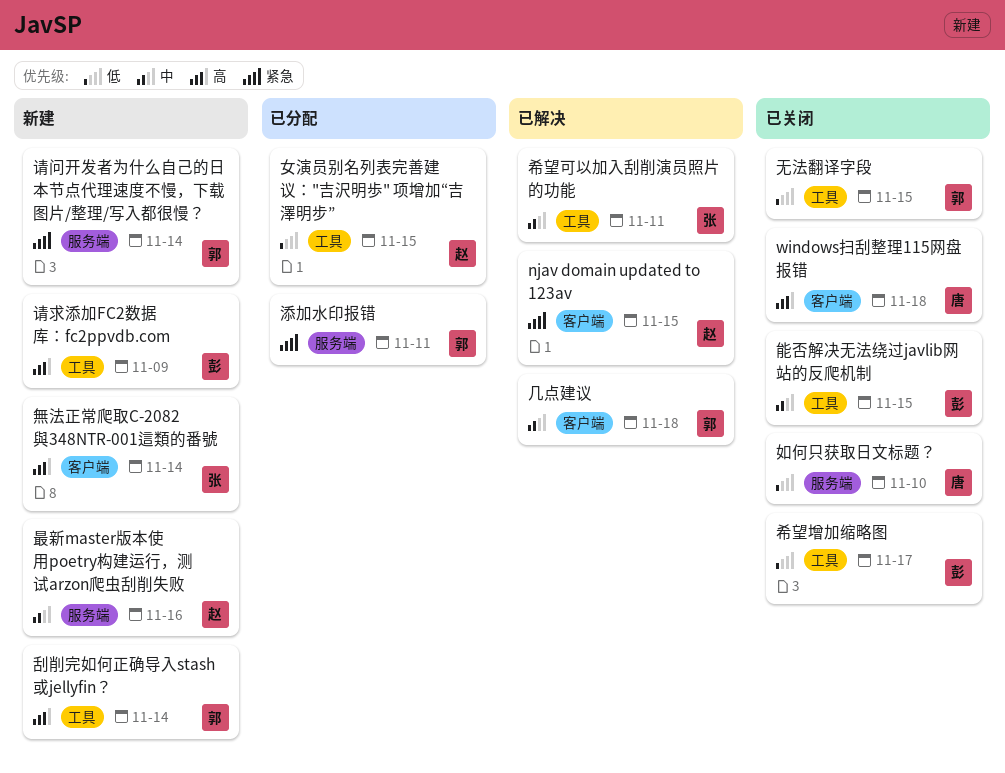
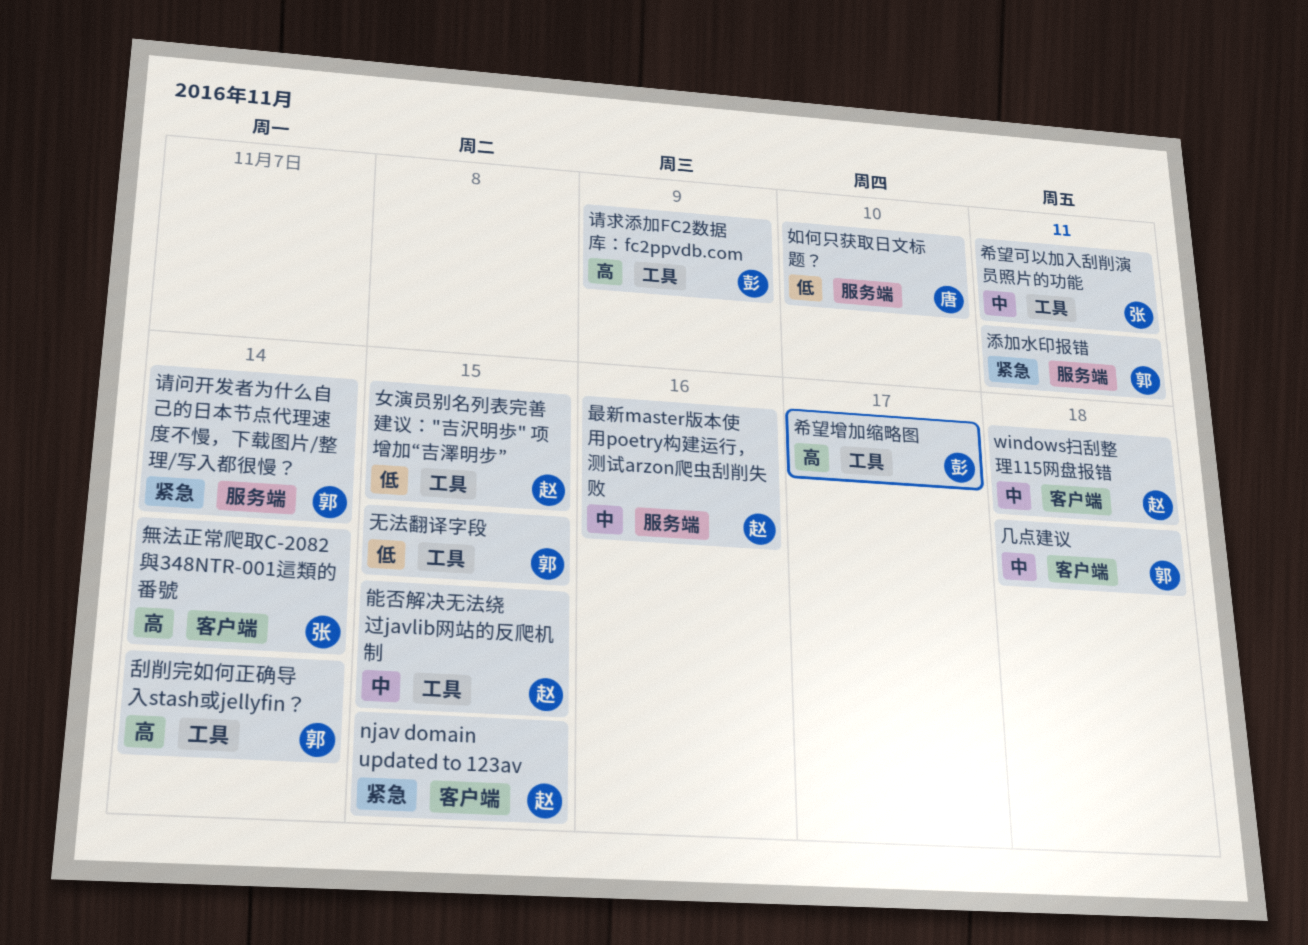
windows扫刮整理115网盘报错, owner: 唐 -> 赵
windows扫刮整理115网盘报错, priority: 高 -> 中
希望增加缩略图, priority: 低 -> 高
能否解决无法绕过javlib网站的反爬机制, owner: 彭 -> 赵

